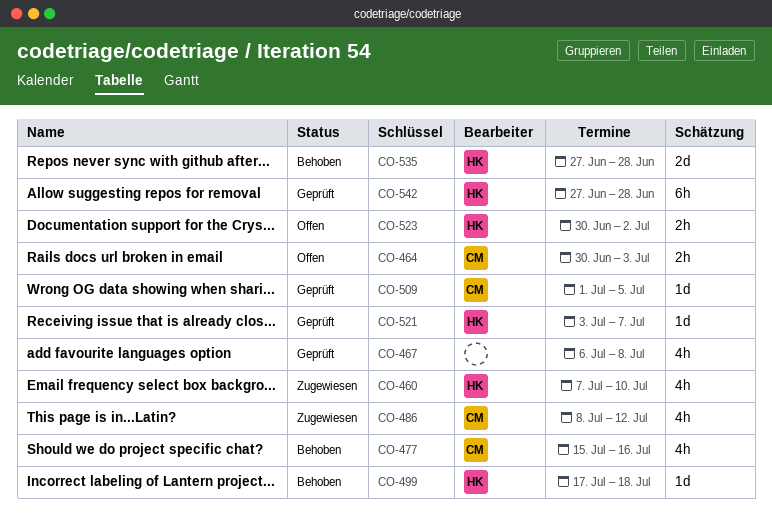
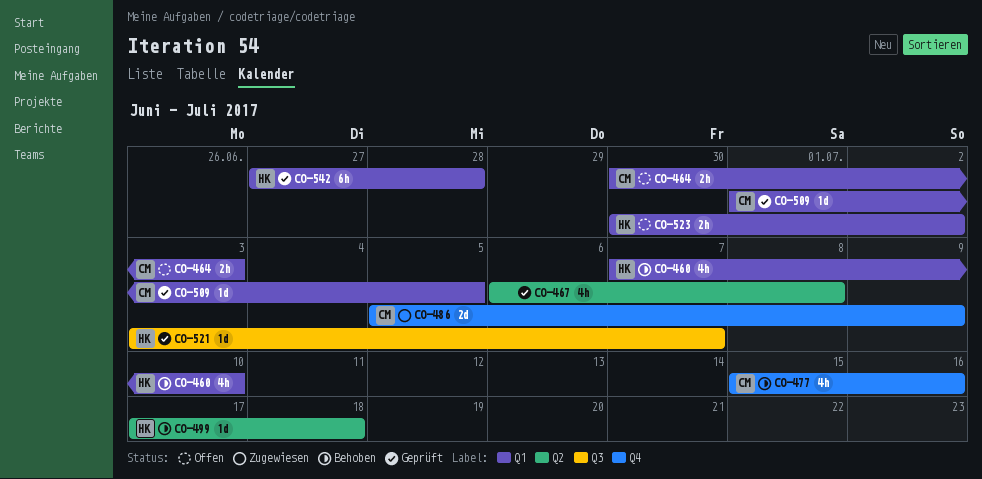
CO-460, status: Zugewiesen -> Behoben
CO-486, estimate: 4h -> 2d
CO-486, start: Jul 8 -> Jul 5
CO-486, due: Jul 12 -> Jul 9
CO-535: present -> none

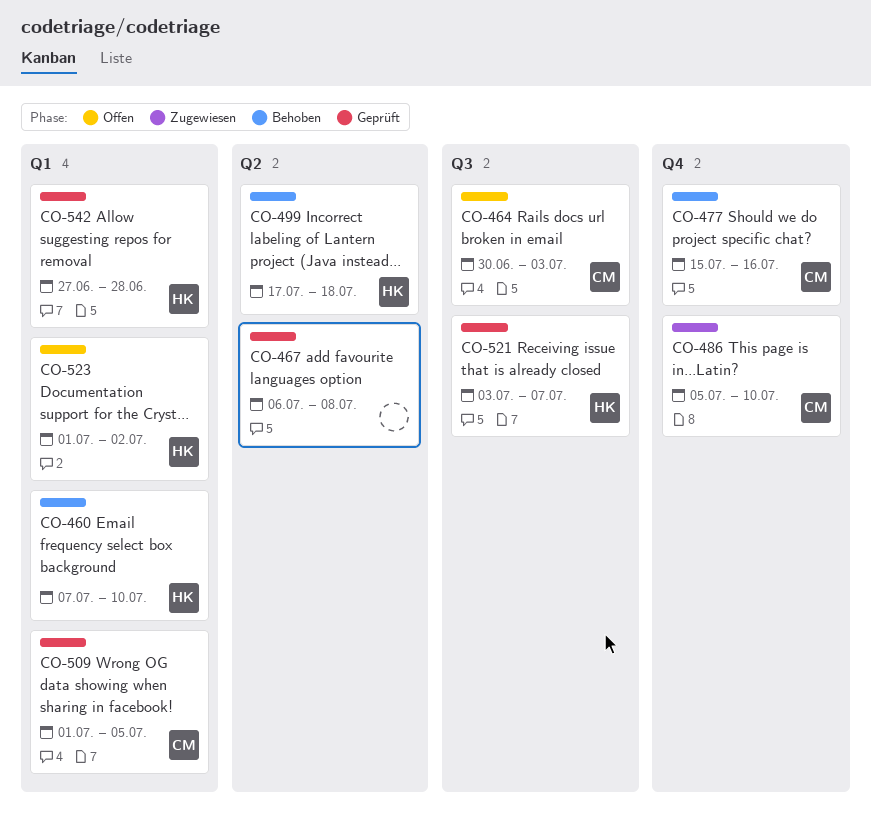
CO-464, label: Q1 -> Q3
CO-486, due: Jul 9 -> Jul 10
CO-523, start: Jun 30 -> Jul 1

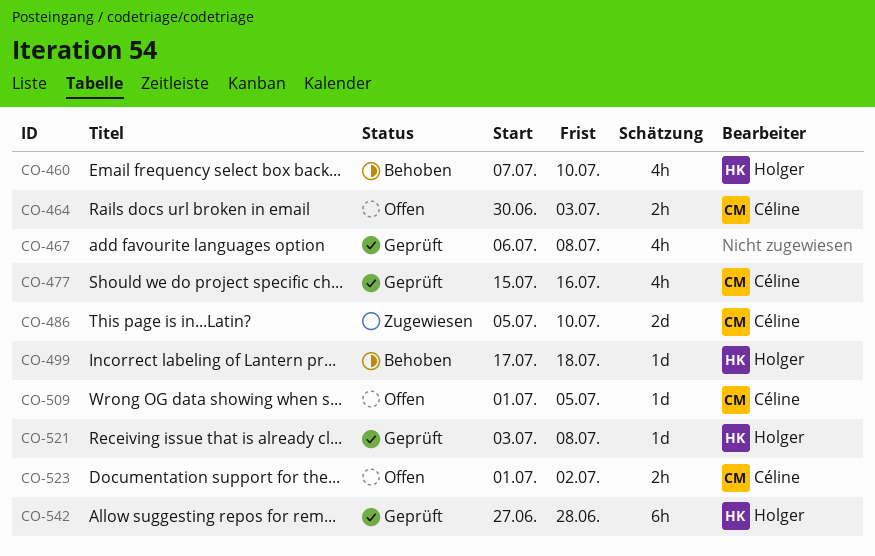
CO-477, status: Behoben -> Geprüft
CO-509, status: Geprüft -> Offen
CO-521, due: Jul 7 -> Jul 8
CO-523, owner: Holger -> Céline

